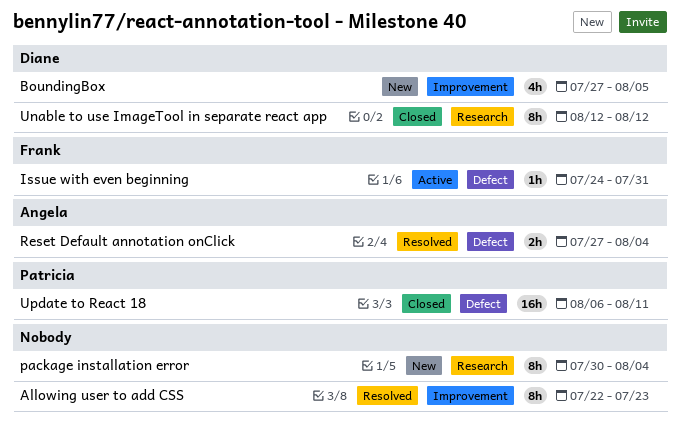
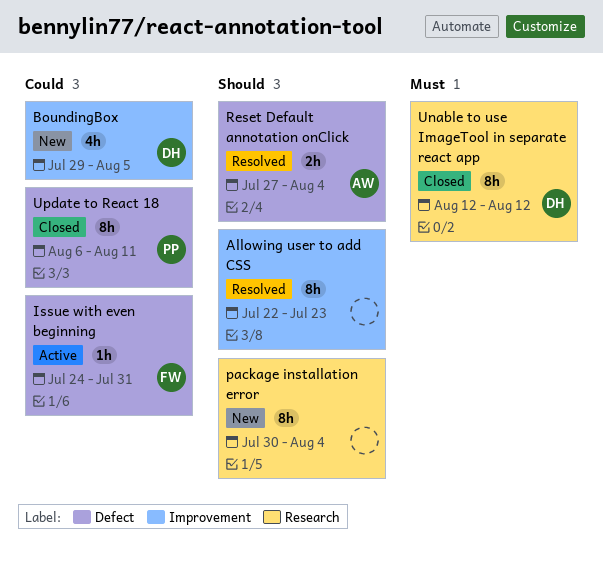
BoundingBox, start: Jul 27 -> Jul 29
Update to React 18, estimate: 16h -> 8h

